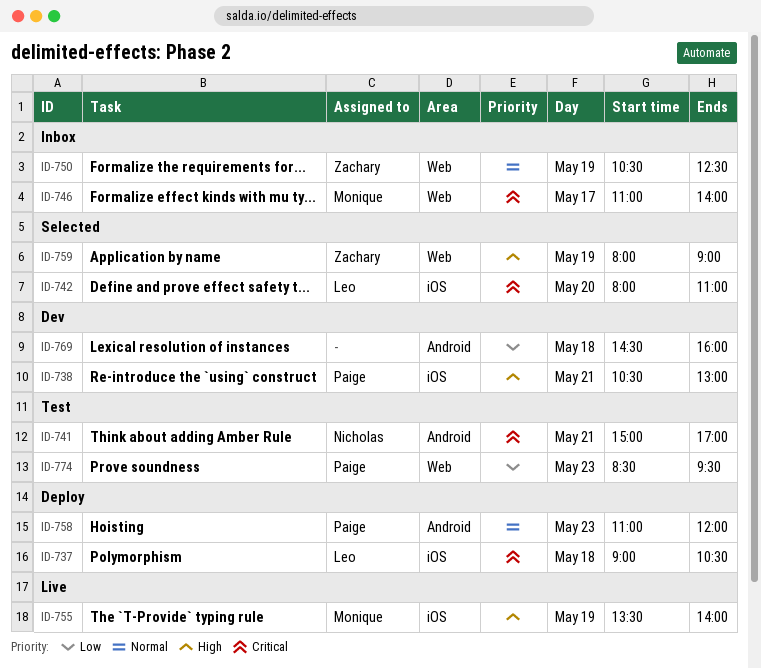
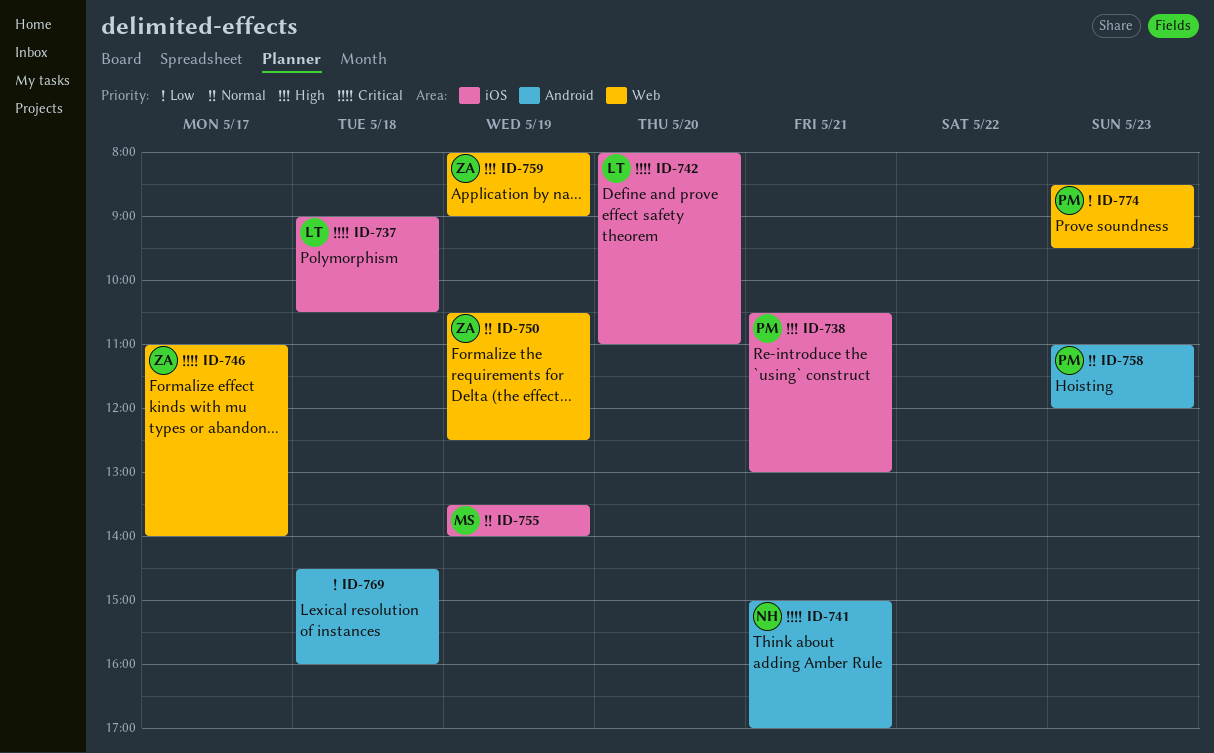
ID-746, owner: Monique -> Zachary
ID-755, priority: High -> Normal

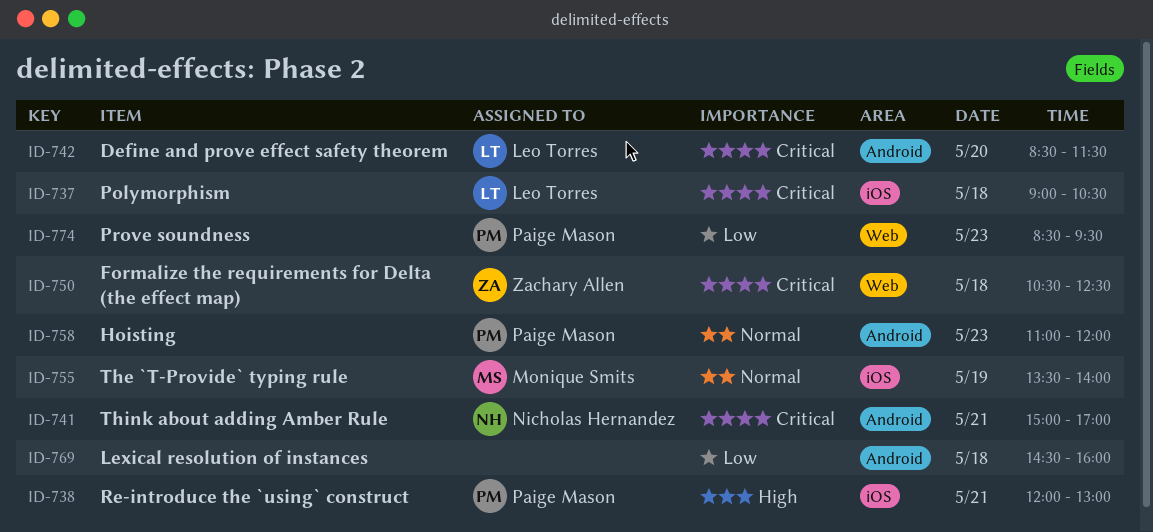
ID-738, begins: 10:30 -> 12:00
ID-742, label: iOS -> Android
ID-742, begins: 08:00 -> 08:30
ID-742, ends: 11:00 -> 11:30
ID-746: present -> none
ID-750, priority: Normal -> Critical
ID-750, day: May 19 -> May 18
ID-759: present -> none

